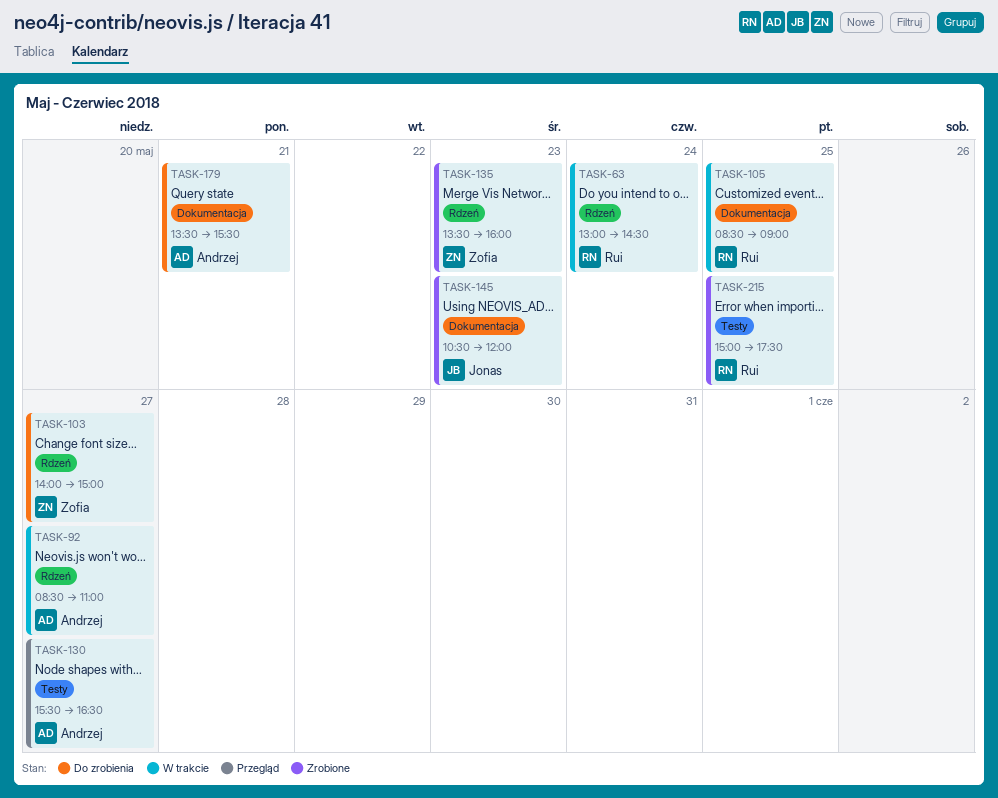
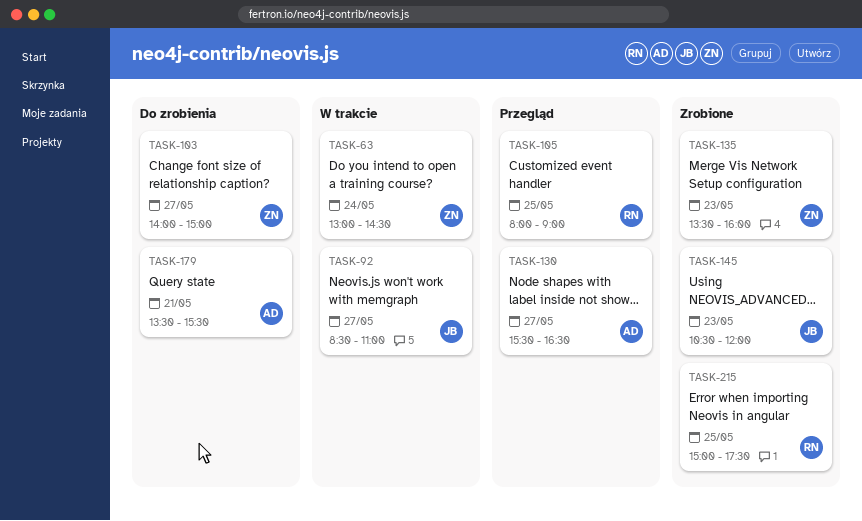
TASK-63, owner: Rui -> Zofia
TASK-92, owner: Andrzej -> Jonas
TASK-105, status: W trakcie -> Przegląd
TASK-105, begins: 08:30 -> 08:00

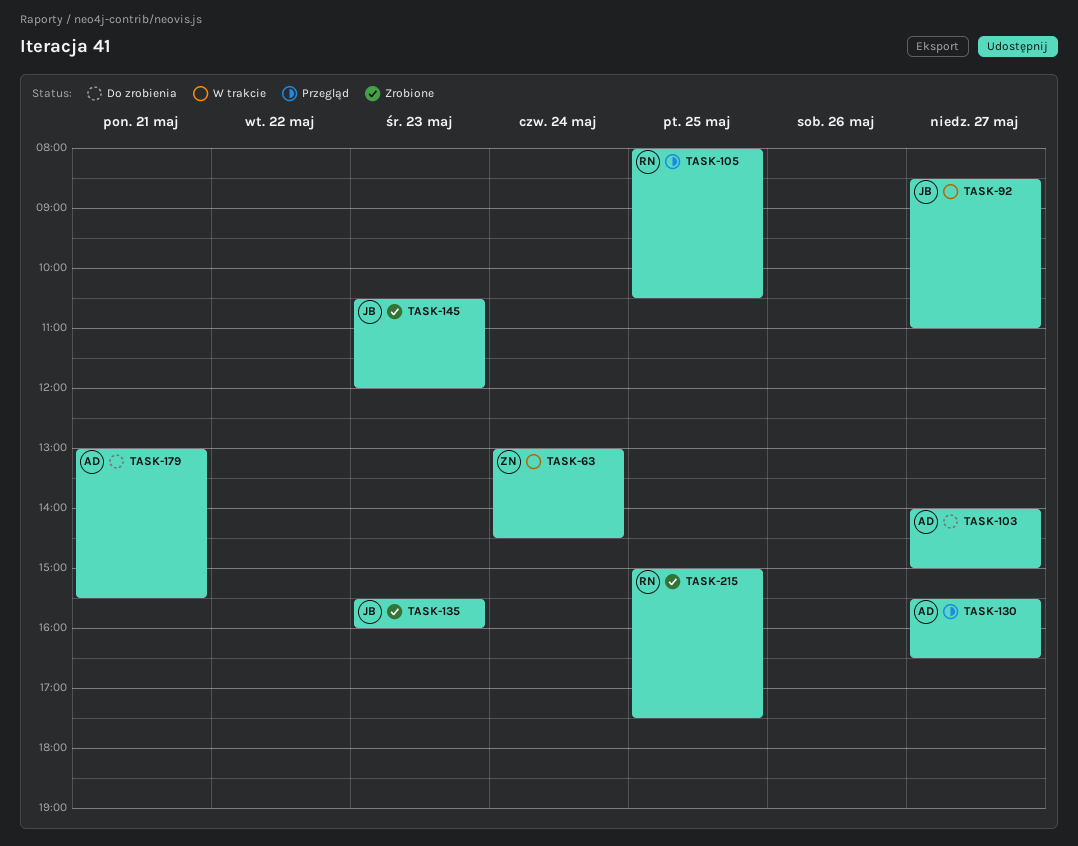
TASK-103, owner: ZN -> AD
TASK-105, ends: 09:00 -> 10:30
TASK-135, owner: ZN -> JB
TASK-135, begins: 13:30 -> 15:30
TASK-179, begins: 13:30 -> 13:00

